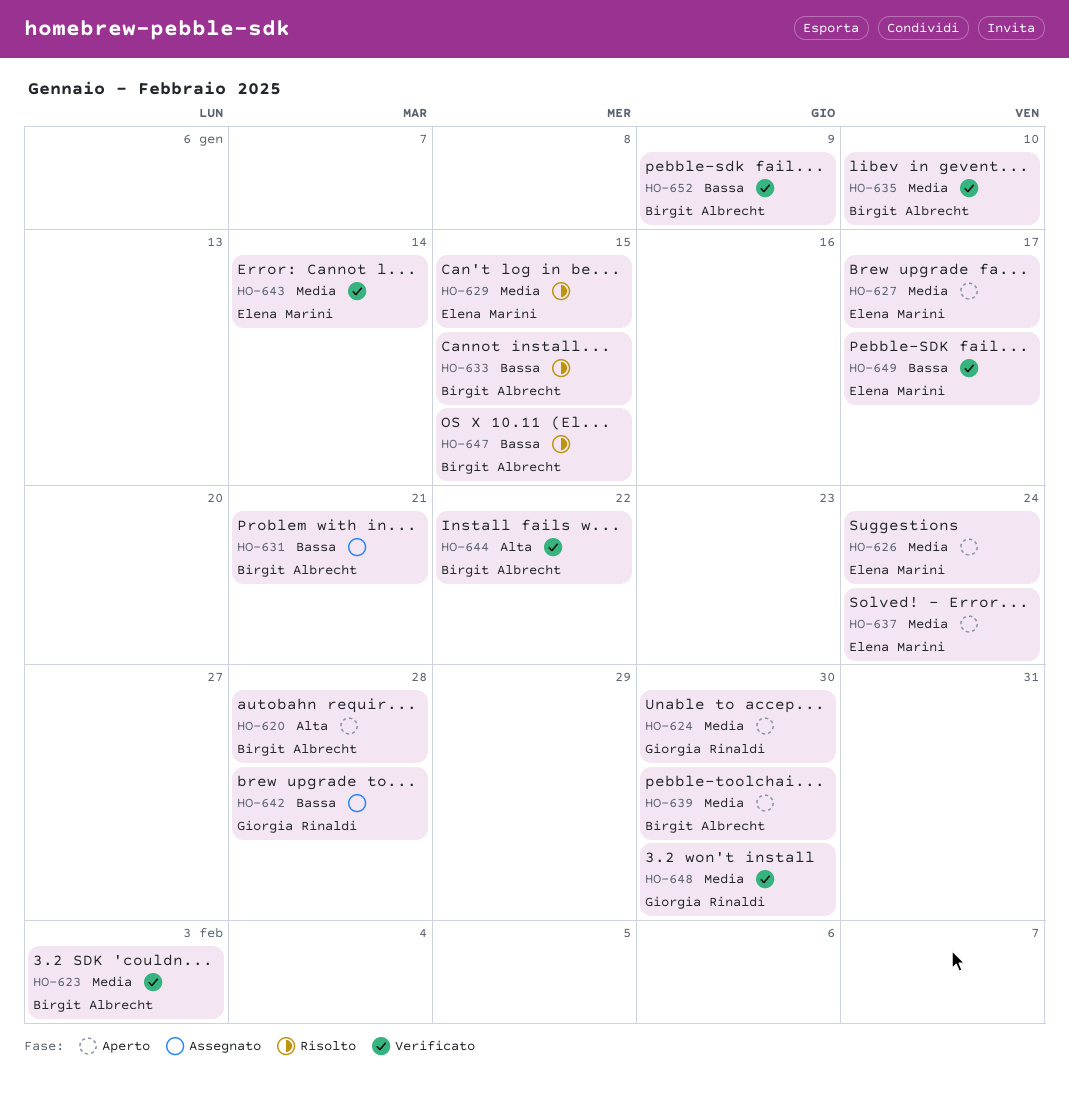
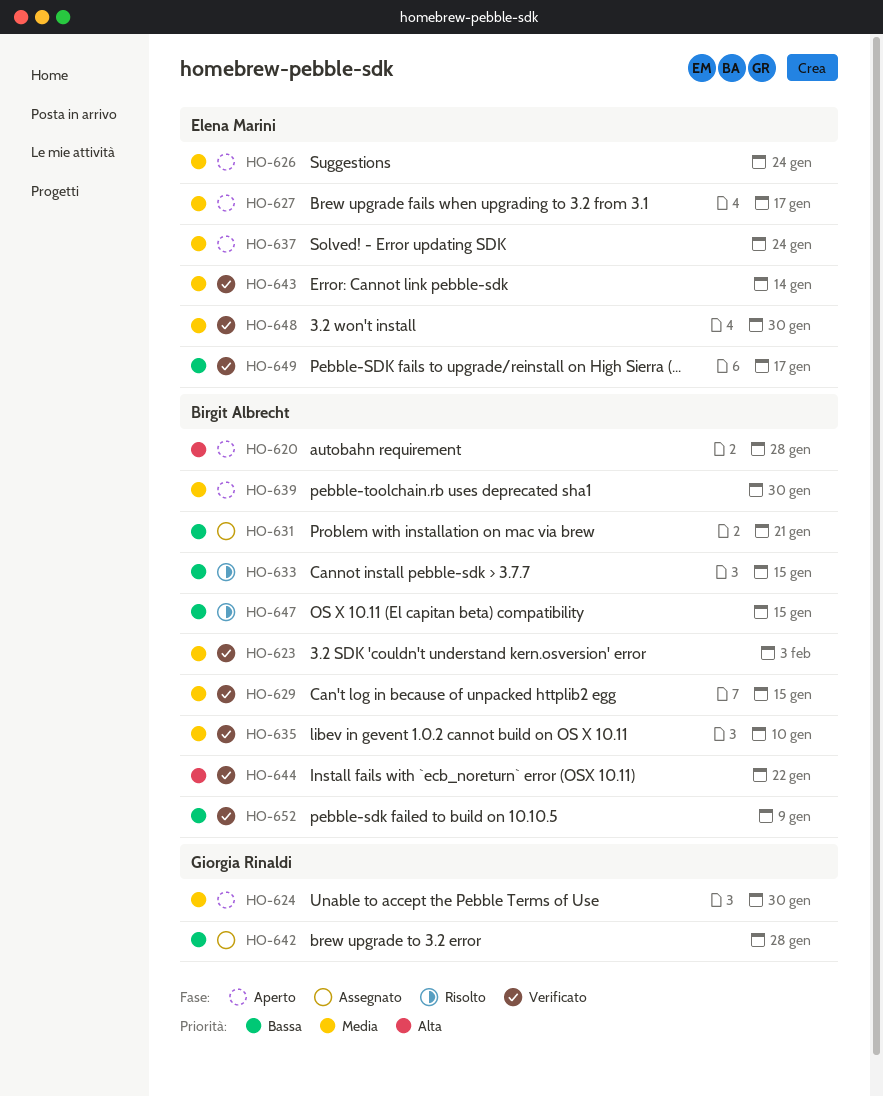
HO-629, status: Risolto -> Verificato
HO-629, owner: Elena Marini -> Birgit Albrecht
HO-648, owner: Giorgia Rinaldi -> Elena Marini

